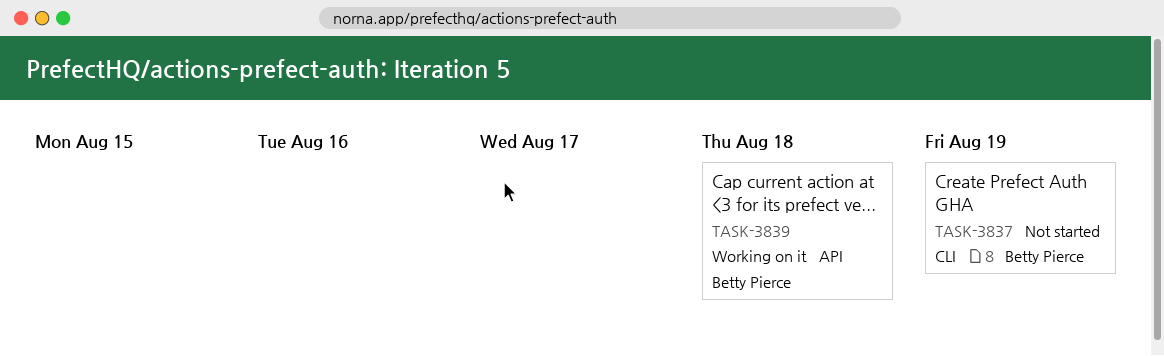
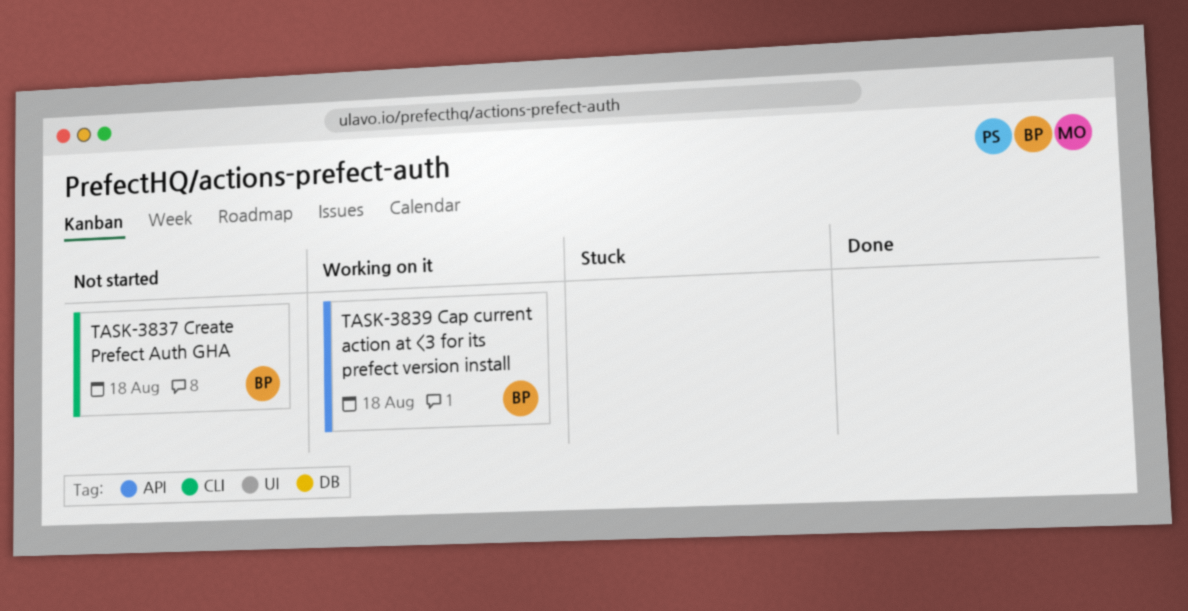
TASK-3837, due: Aug 19 -> Aug 18

